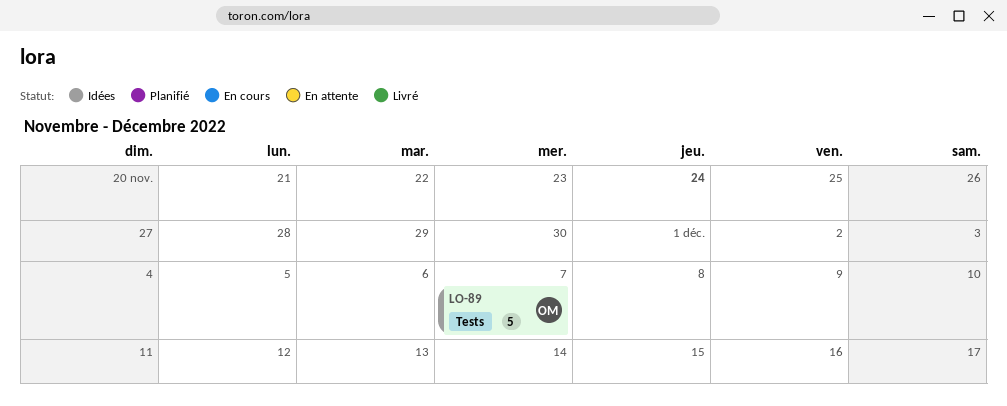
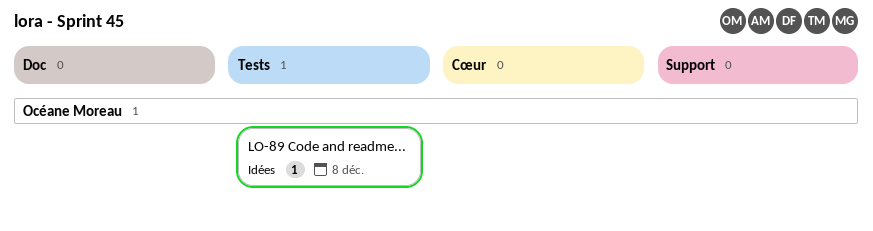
LO-89, estimate: 5 -> 1
LO-89, due: Dec 7 -> Dec 8

